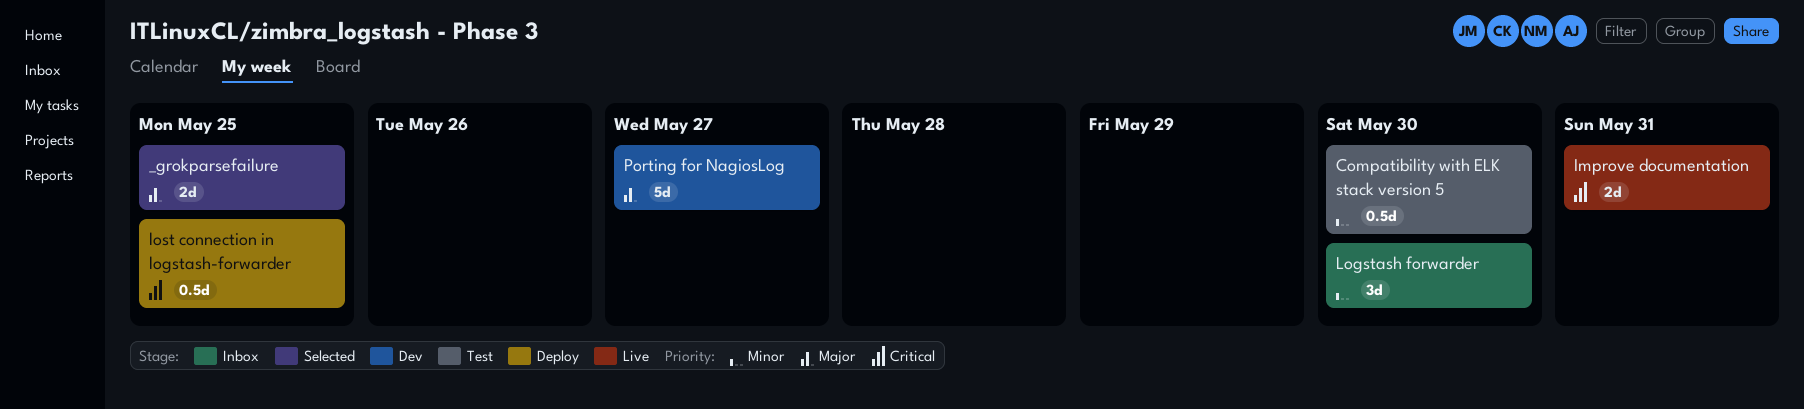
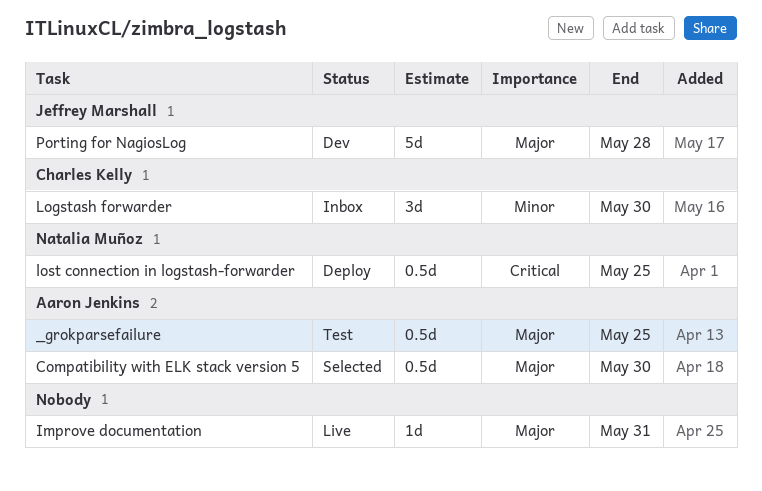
_grokparsefailure, status: Selected -> Test
_grokparsefailure, estimate: 2d -> 0.5d
Compatibility with ELK stack version 5, status: Test -> Selected
Compatibility with ELK stack version 5, priority: Minor -> Major
Improve documentation, priority: Critical -> Major
Improve documentation, estimate: 2d -> 1d
Porting for NagiosLog, due: May 27 -> May 28

